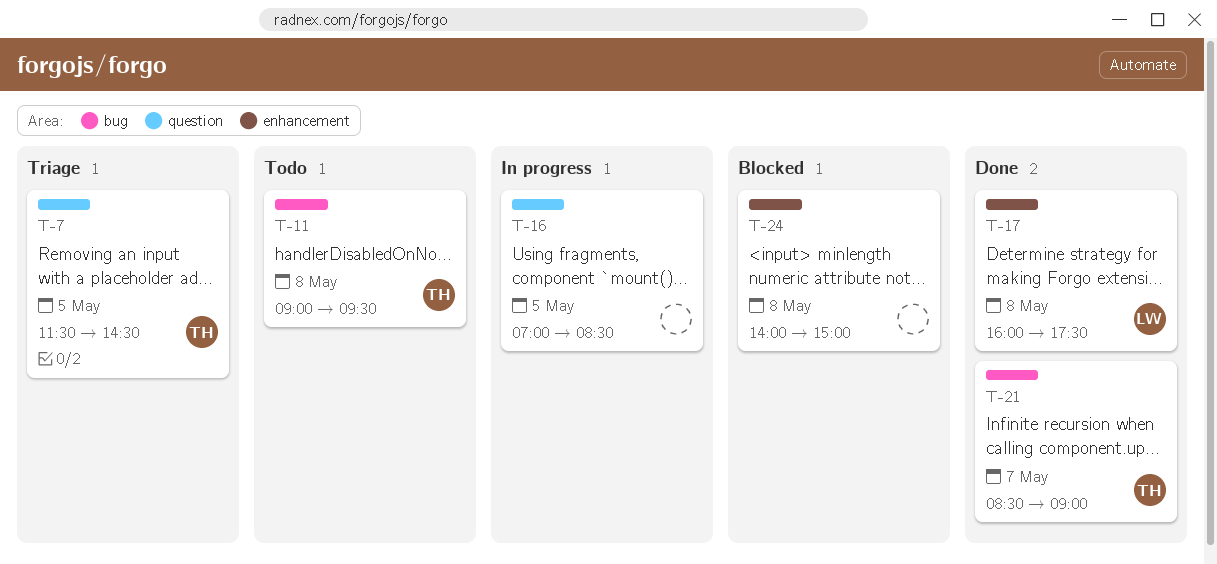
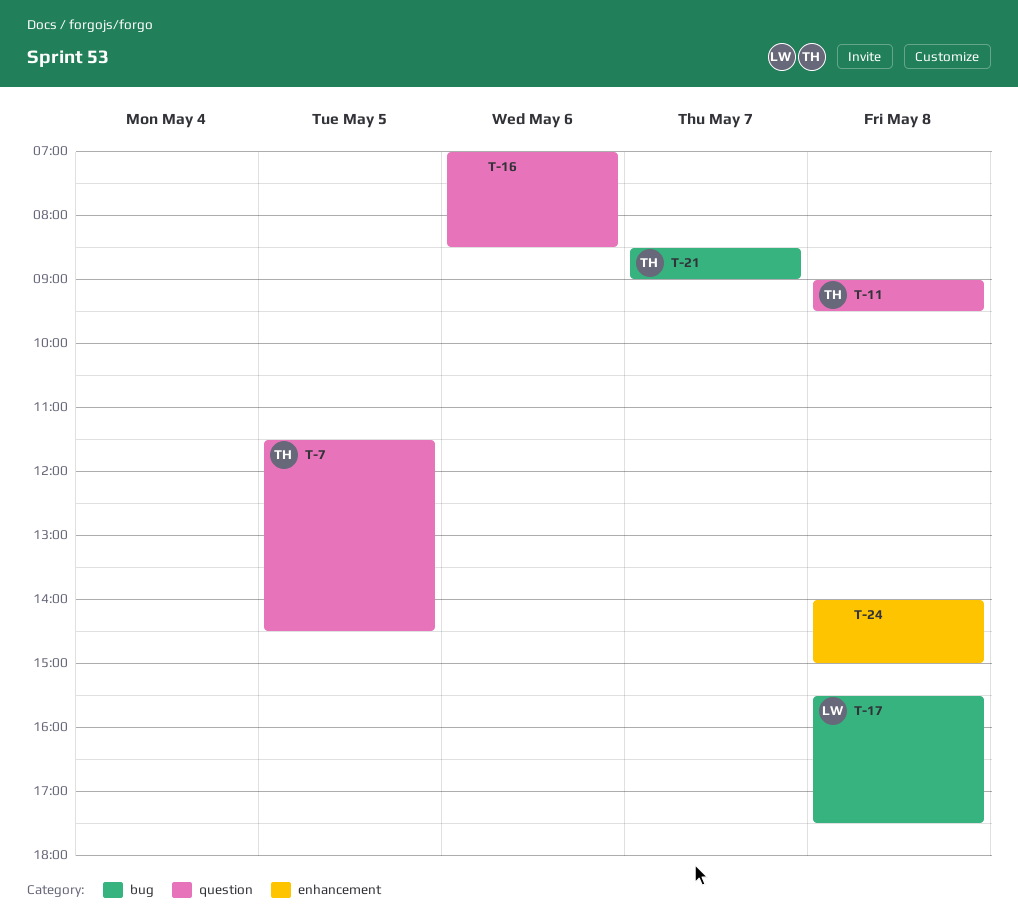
T-11, label: bug -> question
T-16, day: May 5 -> May 6
T-17, label: enhancement -> bug
T-17, begins: 16:00 -> 15:30

